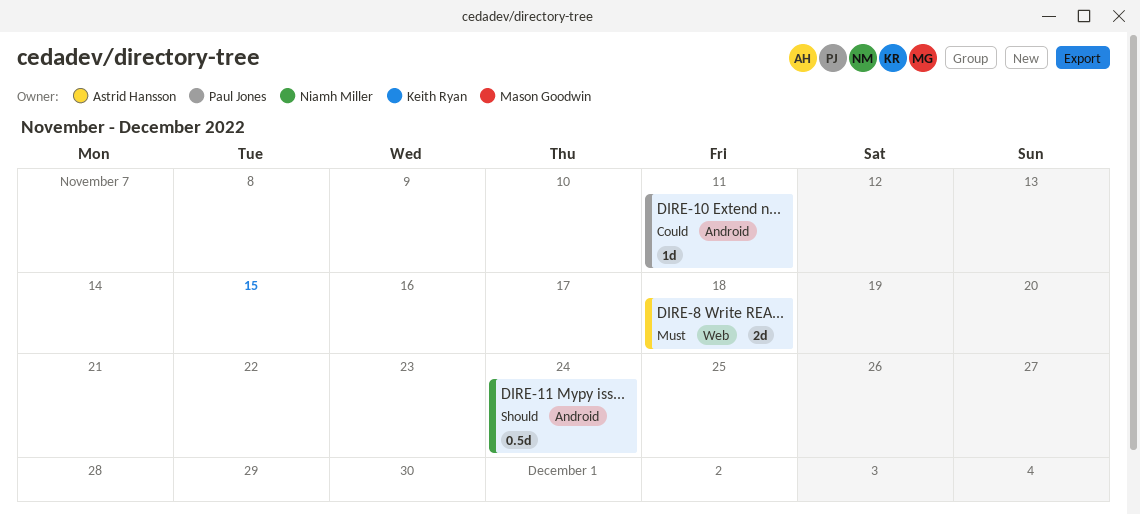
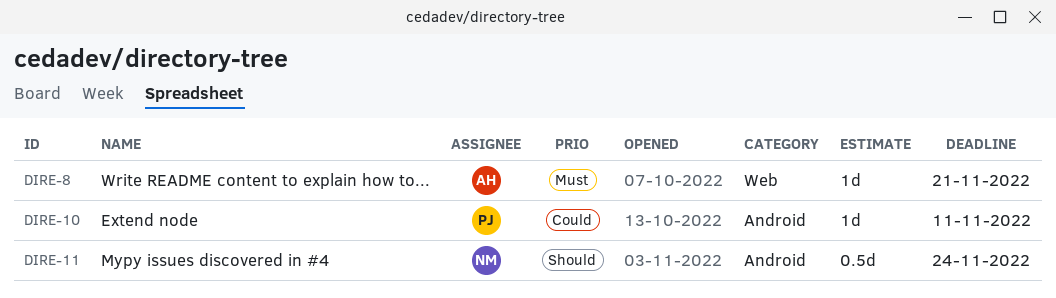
DIRE-8, estimate: 2d -> 1d
DIRE-8, due: Nov 18 -> Nov 21

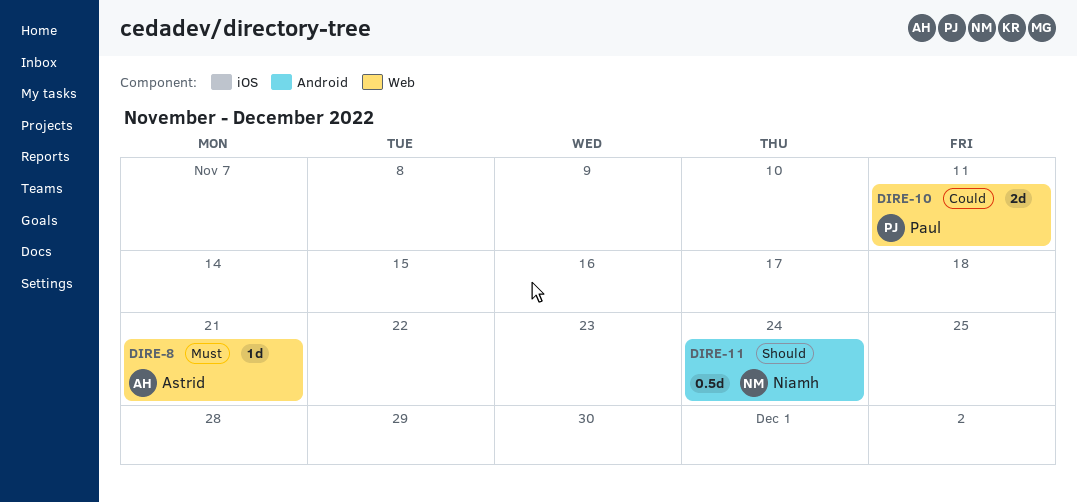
DIRE-10, label: Android -> Web
DIRE-10, estimate: 1d -> 2d

